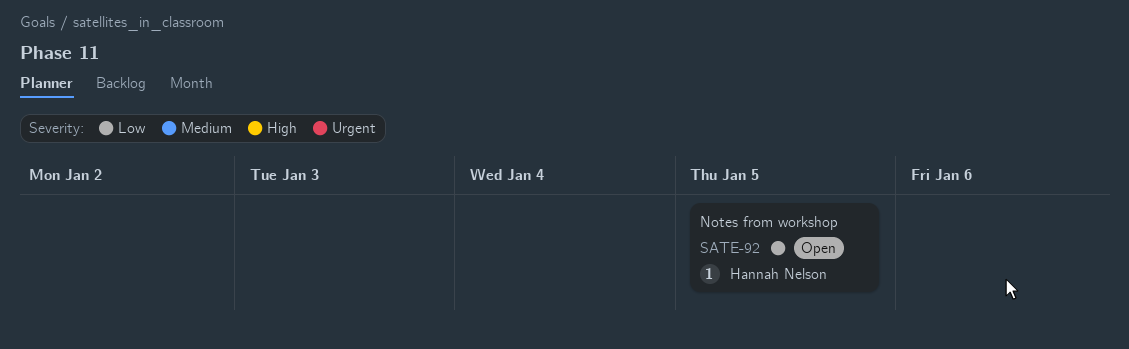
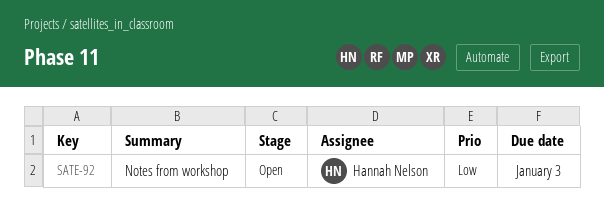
SATE-92, due: Jan 5 -> Jan 3

